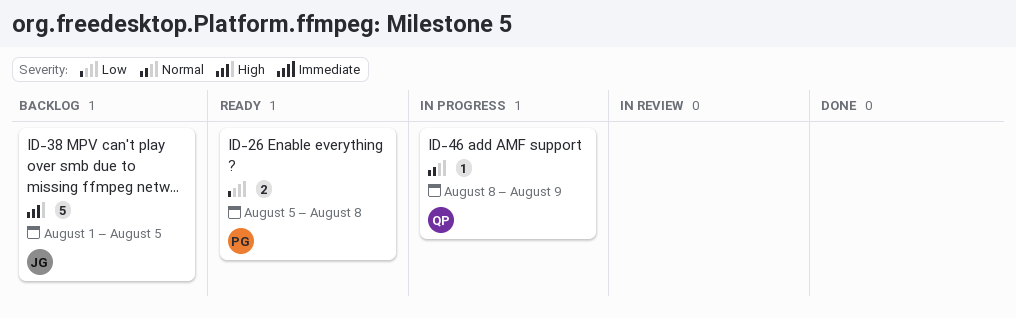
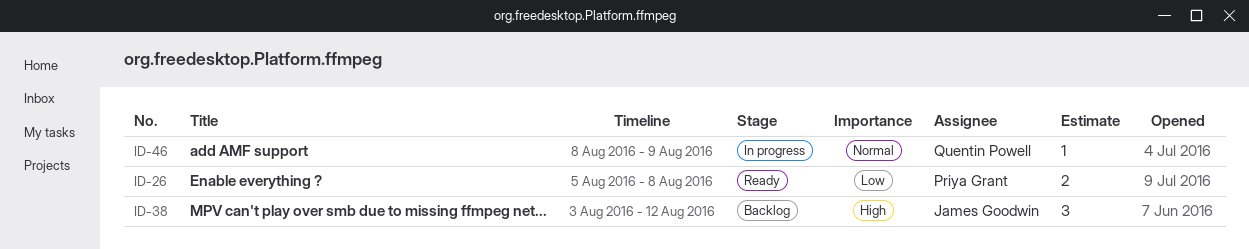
ID-38, estimate: 5 -> 3
ID-38, start: Aug 1 -> Aug 3
ID-38, due: Aug 5 -> Aug 12

